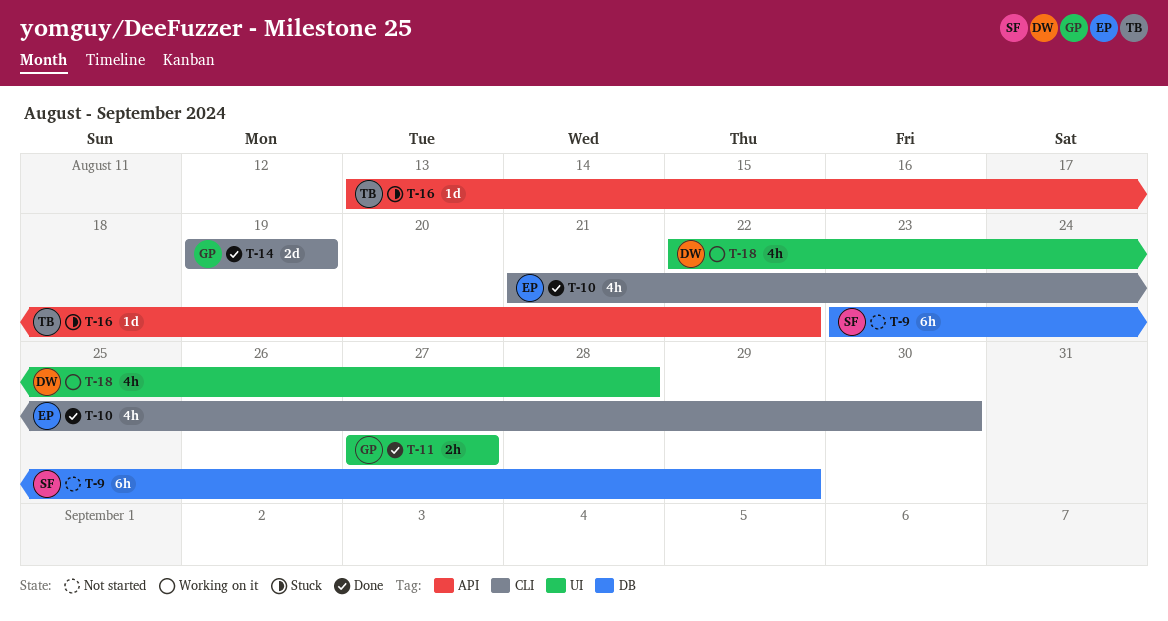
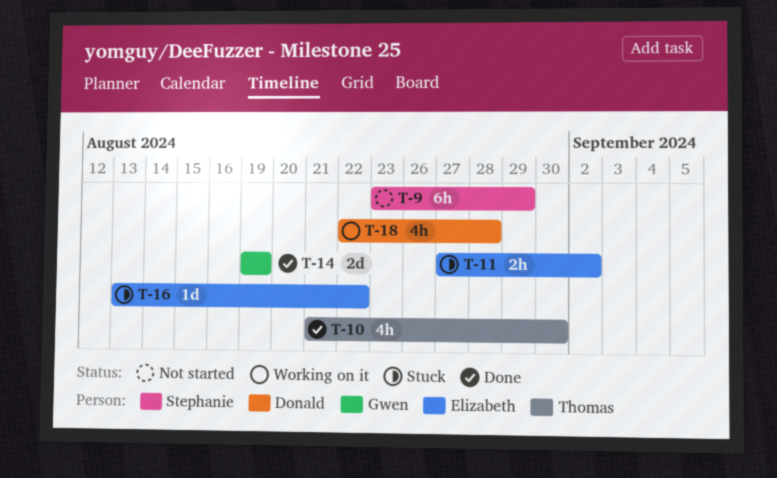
T-10, owner: Elizabeth -> Thomas
T-11, status: Done -> Stuck
T-11, owner: Gwen -> Elizabeth
T-11, due: Aug 27 -> Sep 2
T-16, owner: Thomas -> Elizabeth

